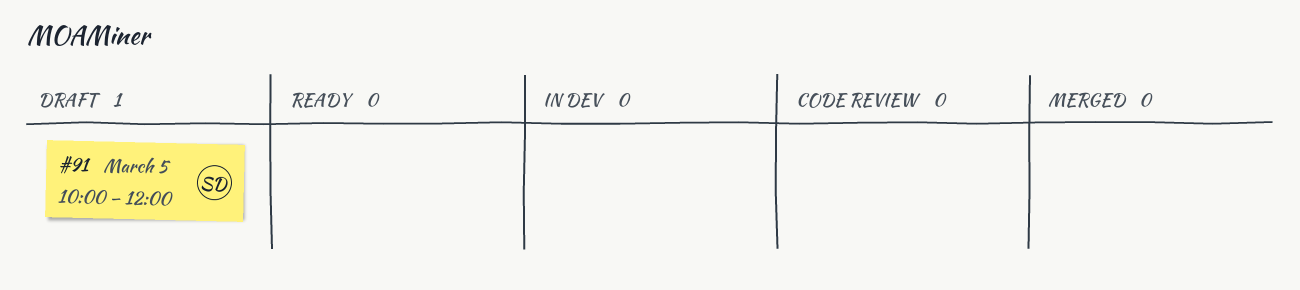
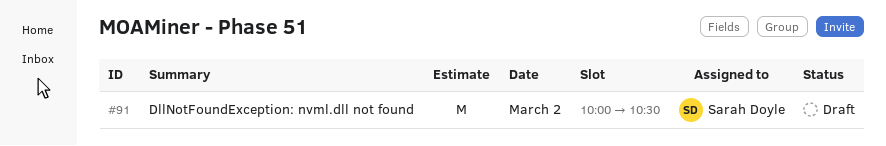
#91, day: Mar 5 -> Mar 2
#91, ends: 12:00 -> 10:30

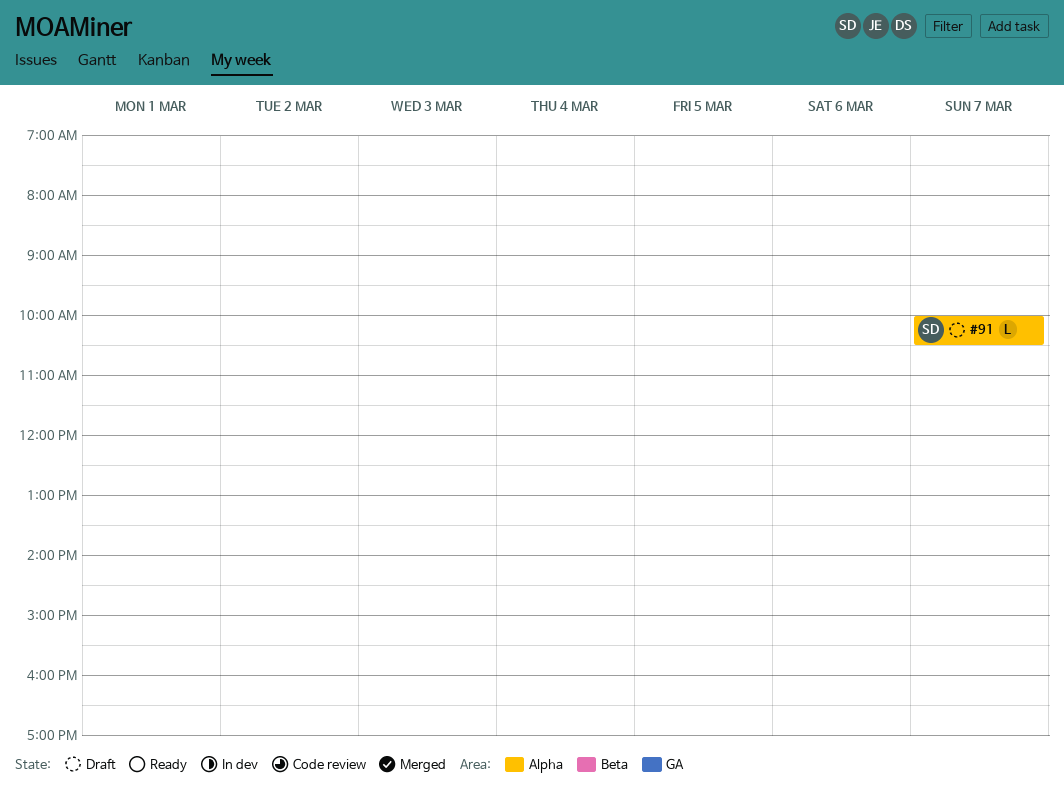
#91, estimate: M -> L
#91, day: Mar 2 -> Mar 7

